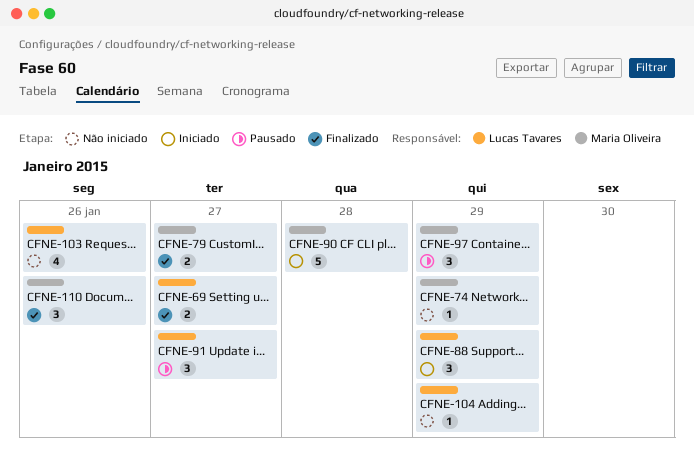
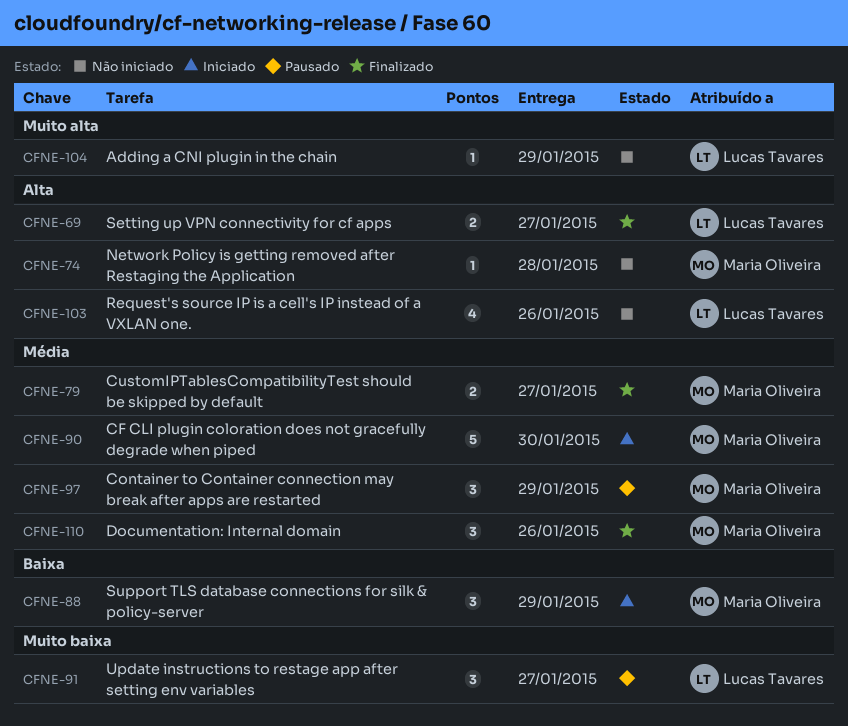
CFNE-74, due: Jan 29 -> Jan 28
CFNE-88, owner: Lucas Tavares -> Maria Oliveira
CFNE-90, due: Jan 28 -> Jan 30

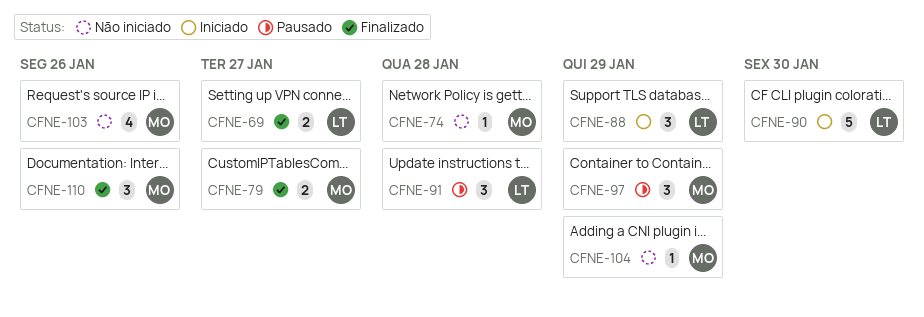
CFNE-88, owner: Maria Oliveira -> Lucas Tavares
CFNE-90, owner: Maria Oliveira -> Lucas Tavares
CFNE-91, due: Jan 27 -> Jan 28
CFNE-103, owner: Lucas Tavares -> Maria Oliveira
CFNE-104, owner: Lucas Tavares -> Maria Oliveira

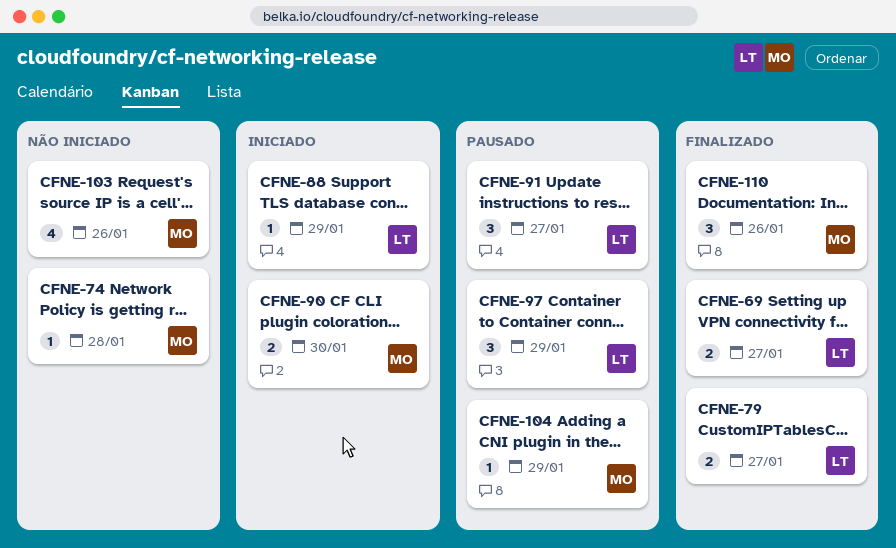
CFNE-79, owner: MO -> LT
CFNE-88, estimate: 3 -> 1
CFNE-90, owner: LT -> MO
CFNE-90, estimate: 5 -> 2
CFNE-91, due: Jan 28 -> Jan 27
CFNE-97, owner: MO -> LT
CFNE-104, status: Não iniciado -> Pausado

